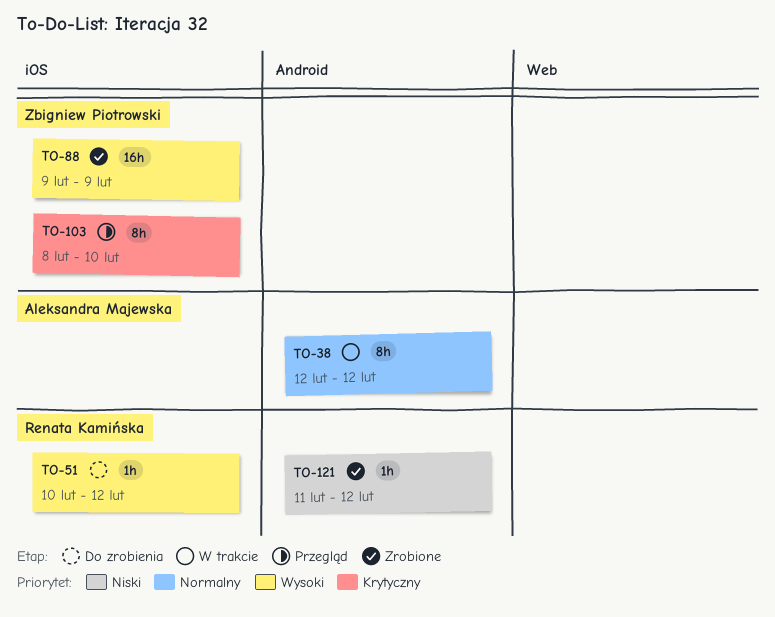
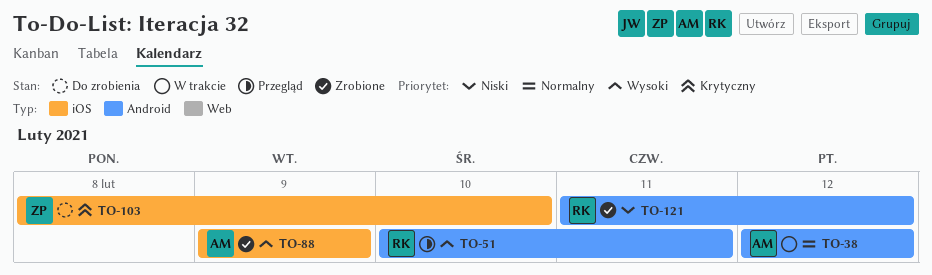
TO-51, status: Do zrobienia -> Przegląd
TO-51, label: iOS -> Android
TO-51, due: Feb 12 -> Feb 11
TO-88, owner: Zbigniew Piotrowski -> Aleksandra Majewska
TO-103, status: Przegląd -> Do zrobienia

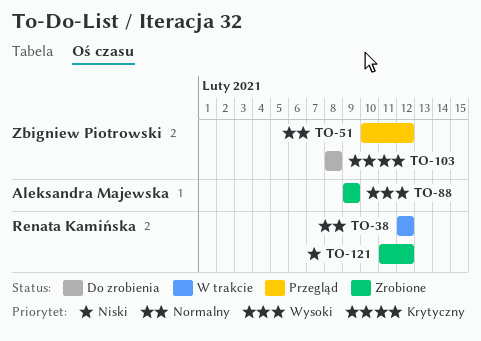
TO-38, owner: Aleksandra Majewska -> Renata Kamińska
TO-51, owner: Renata Kamińska -> Zbigniew Piotrowski
TO-51, priority: Wysoki -> Normalny
TO-51, due: Feb 11 -> Feb 12
TO-103, due: Feb 10 -> Feb 8

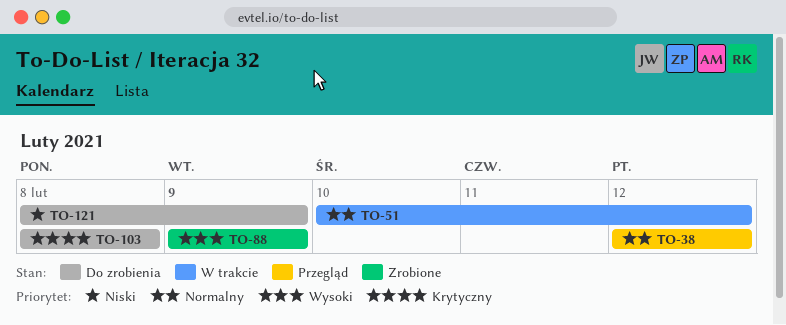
TO-38, status: W trakcie -> Przegląd
TO-51, status: Przegląd -> W trakcie
TO-121, status: Zrobione -> Do zrobienia
TO-121, start: Feb 11 -> Feb 8
TO-121, due: Feb 12 -> Feb 9

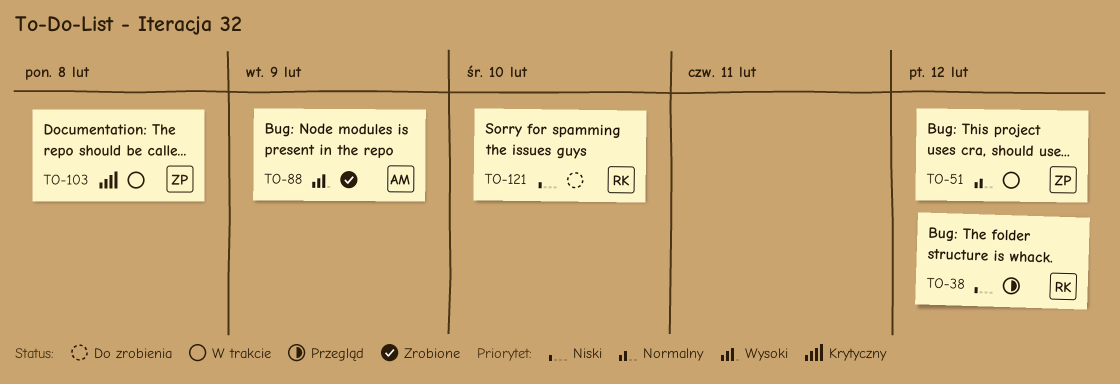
TO-38, priority: Normalny -> Niski
TO-103, status: Do zrobienia -> W trakcie
TO-121, due: Feb 9 -> Feb 10

